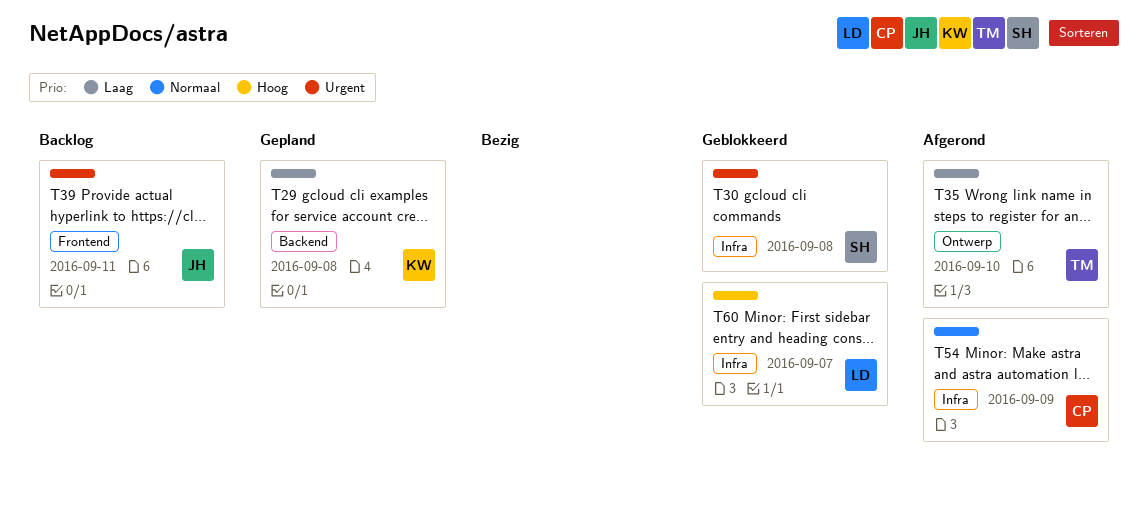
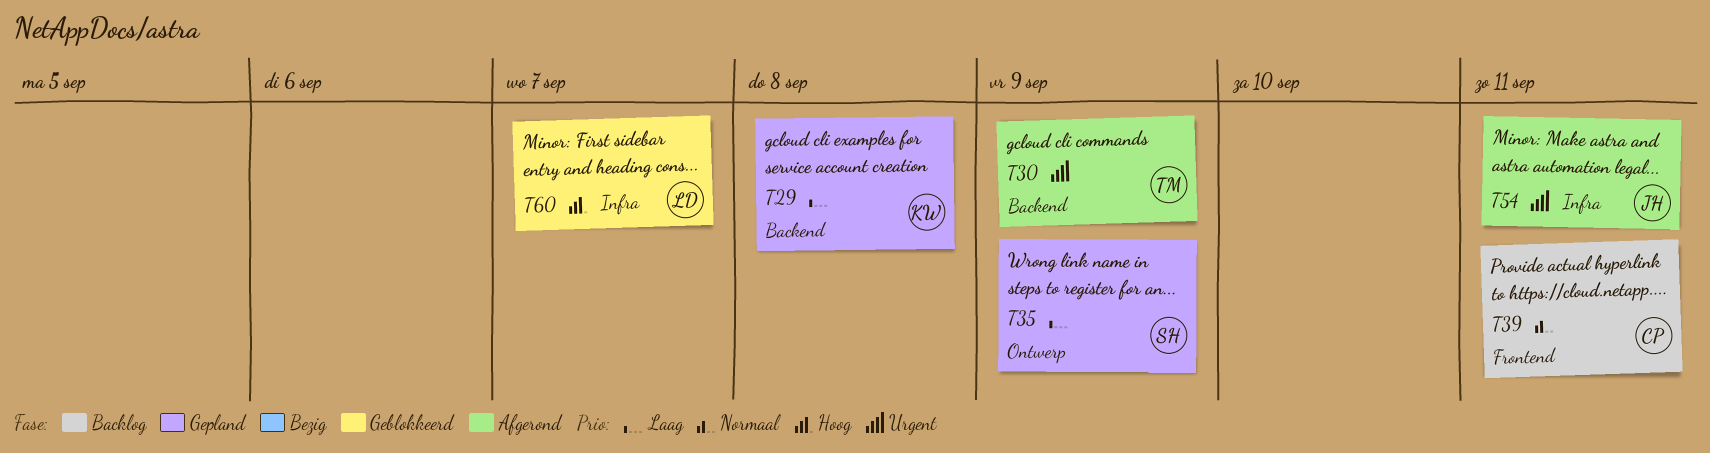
T30, status: Geblokkeerd -> Afgerond
T30, owner: SH -> TM
T30, label: Infra -> Backend
T30, due: Sep 8 -> Sep 9
T35, status: Afgerond -> Gepland
T35, owner: TM -> SH
T35, due: Sep 10 -> Sep 9
T39, owner: JH -> CP
T39, priority: Urgent -> Normaal
T54, owner: CP -> JH
T54, priority: Normaal -> Urgent
T54, due: Sep 9 -> Sep 11

